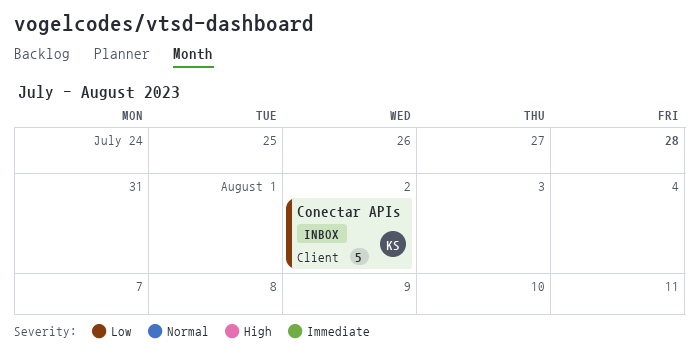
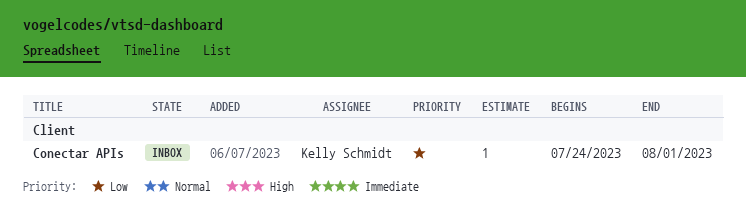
Conectar APIs, estimate: 5 -> 1
Conectar APIs, due: Aug 2 -> Aug 1

